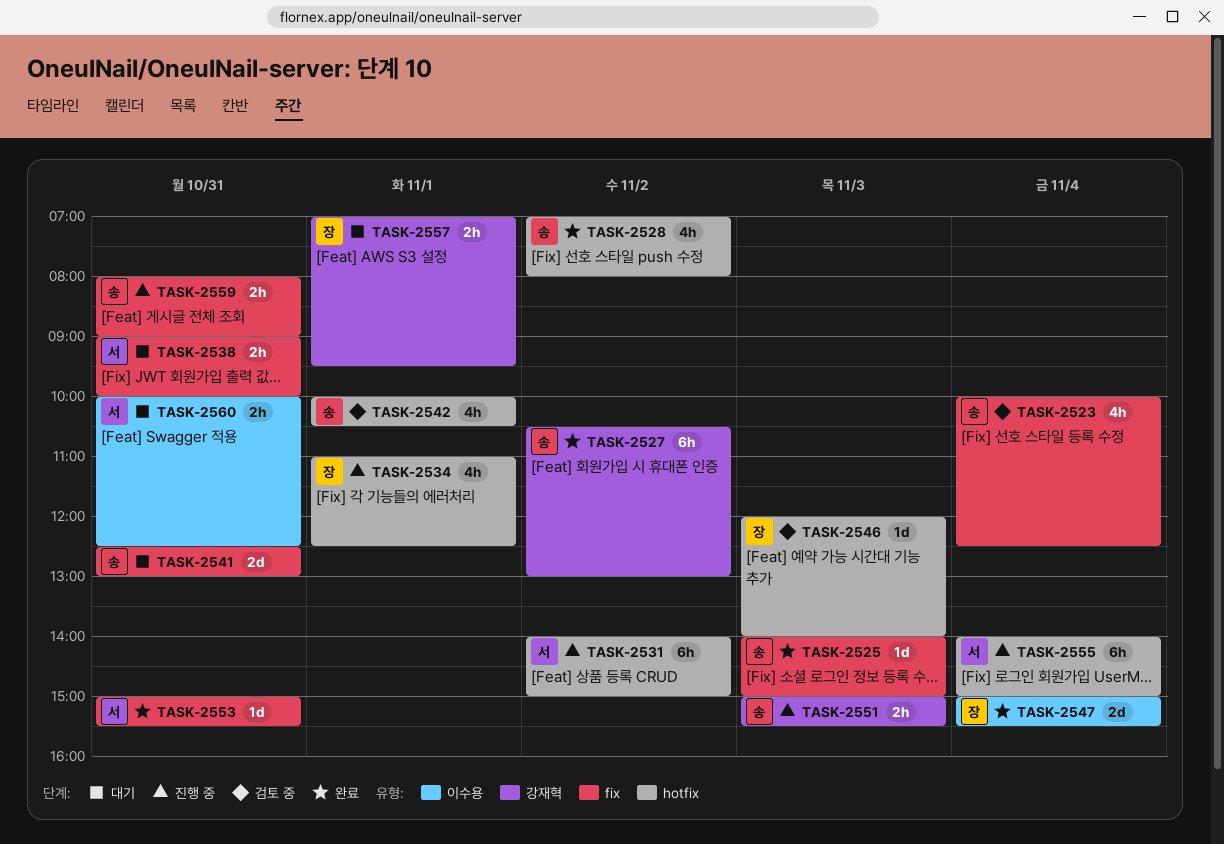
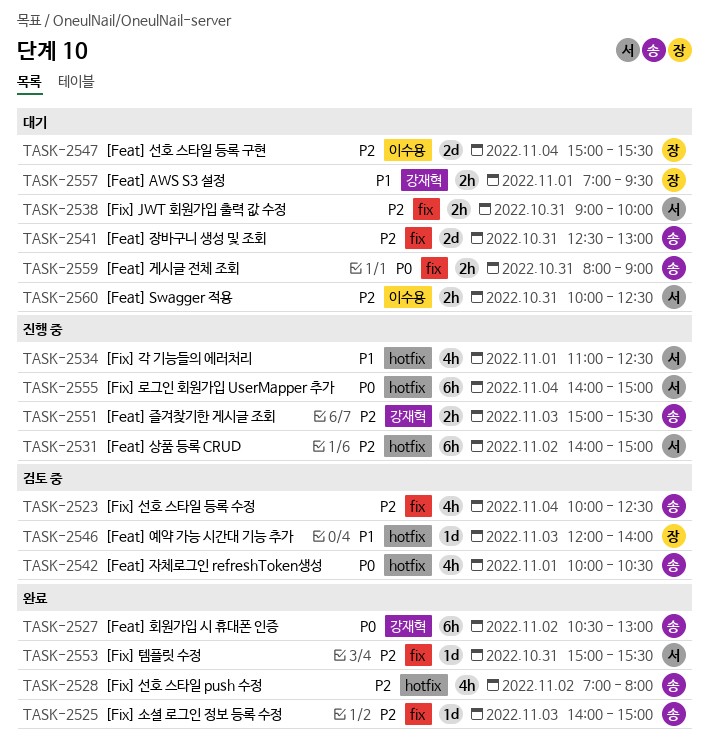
TASK-2534, owner: 장 -> 서
TASK-2547, status: 완료 -> 대기
TASK-2559, status: 진행 중 -> 대기

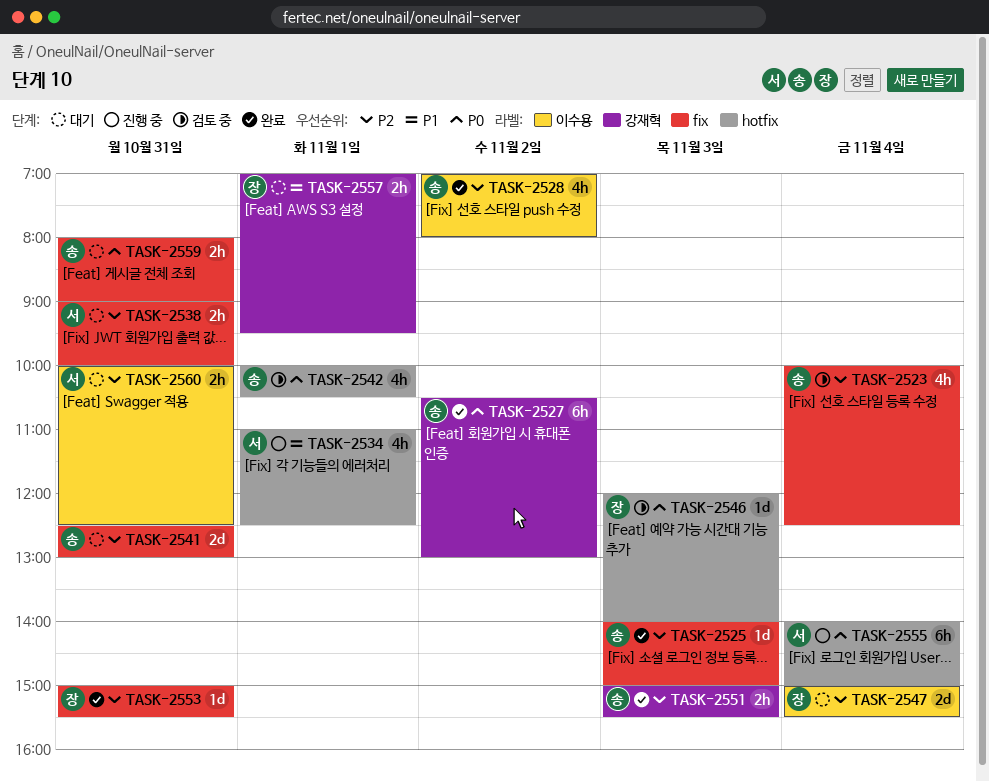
TASK-2528, label: hotfix -> 이수용
TASK-2531: present -> none
TASK-2546, priority: P1 -> P0
TASK-2551, status: 진행 중 -> 완료
TASK-2553, owner: 서 -> 장

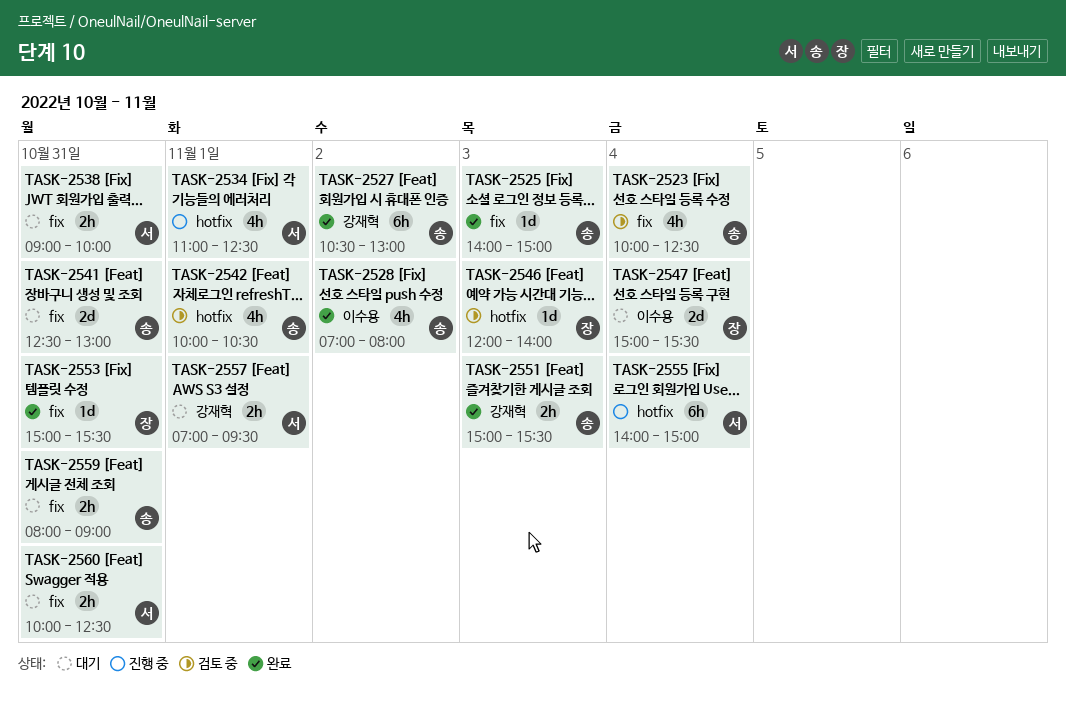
TASK-2557, owner: 장 -> 서
TASK-2560, label: 이수용 -> fix

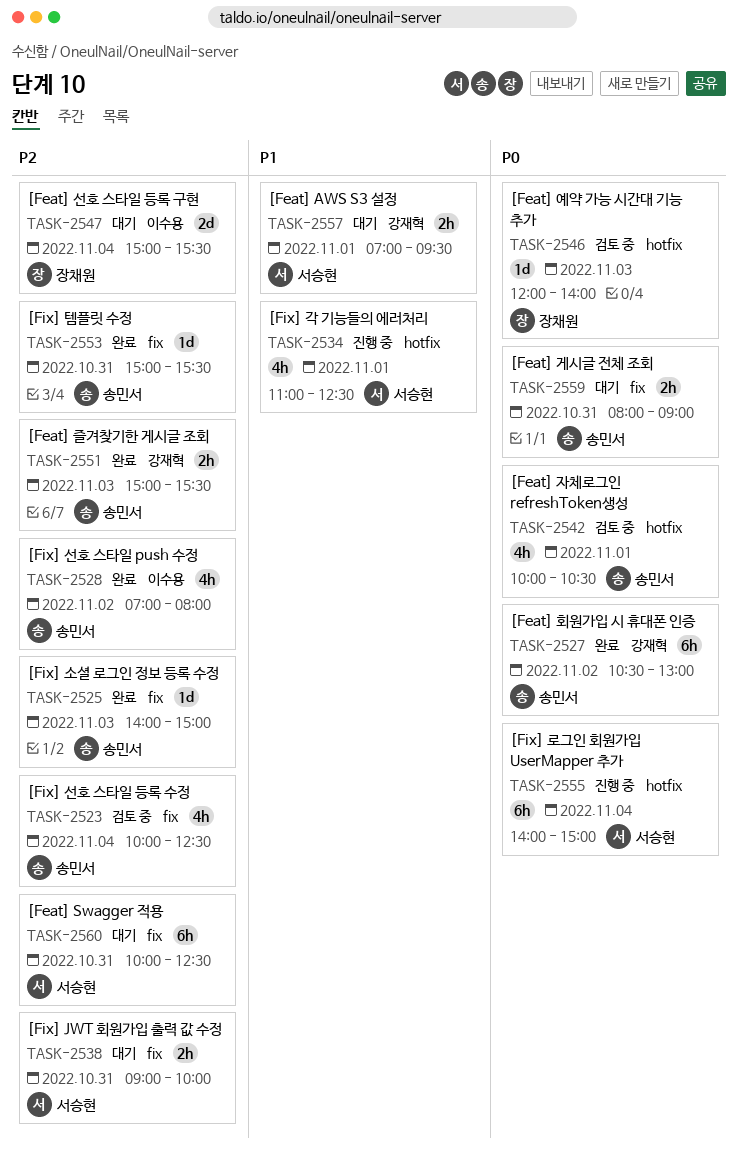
TASK-2541: present -> none
TASK-2553, owner: 장채원 -> 송민서
TASK-2560, estimate: 2h -> 6h

